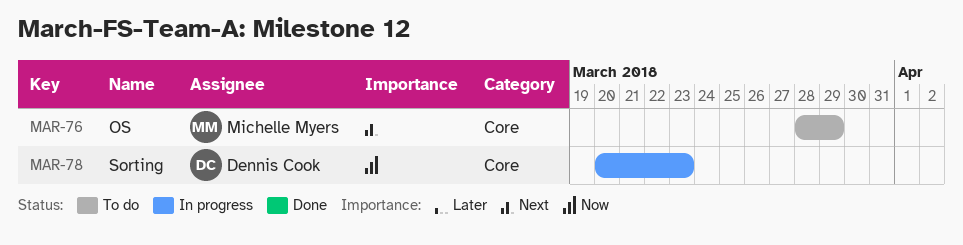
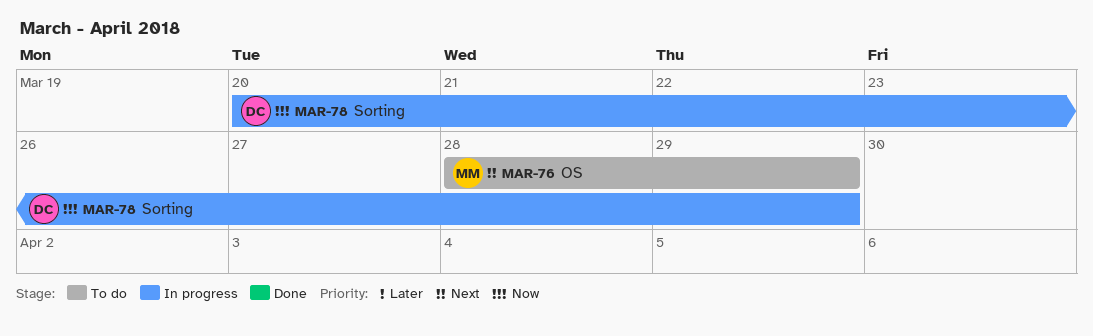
MAR-78, due: Mar 23 -> Mar 29

